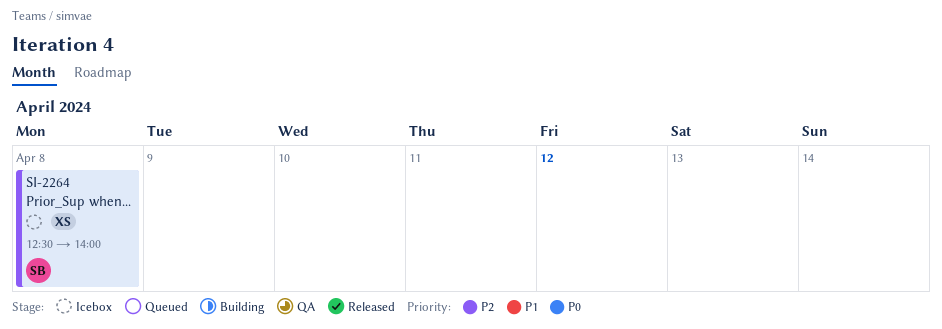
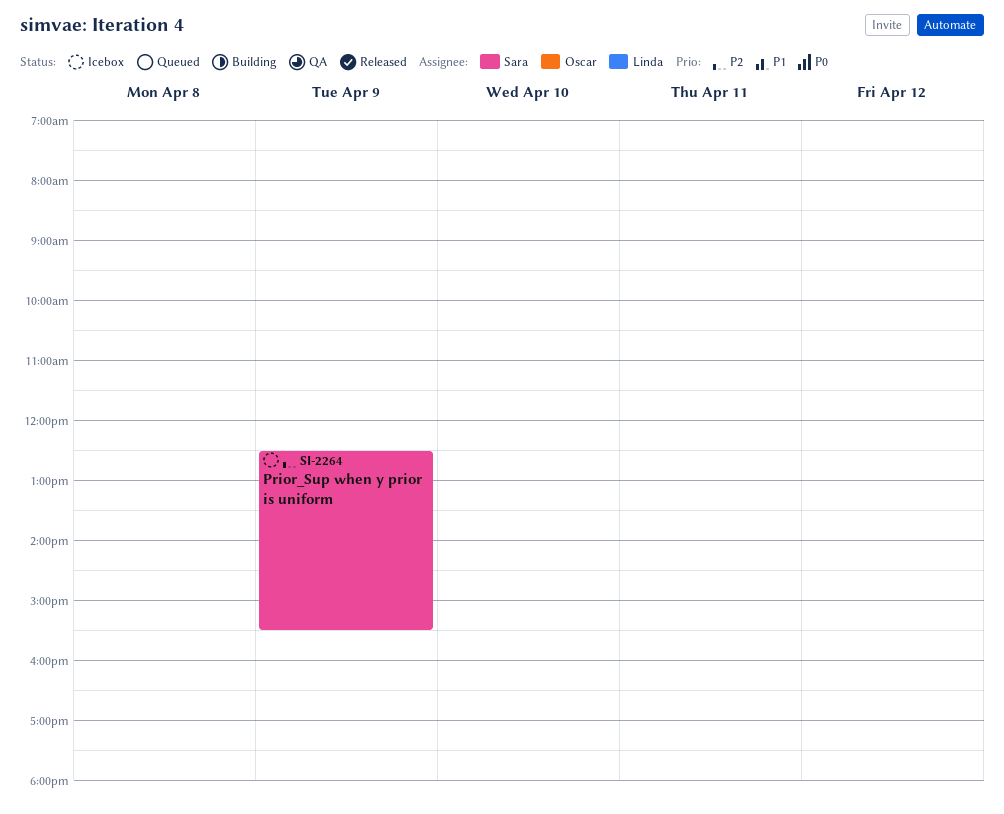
SI-2264, day: Apr 8 -> Apr 9
SI-2264, ends: 14:00 -> 15:30

